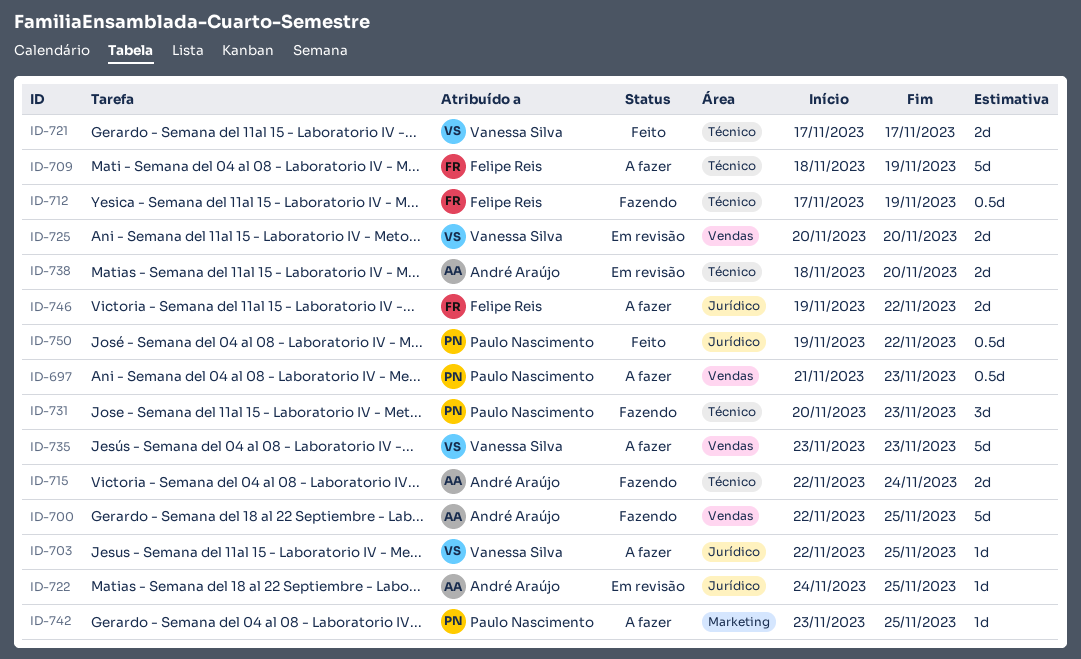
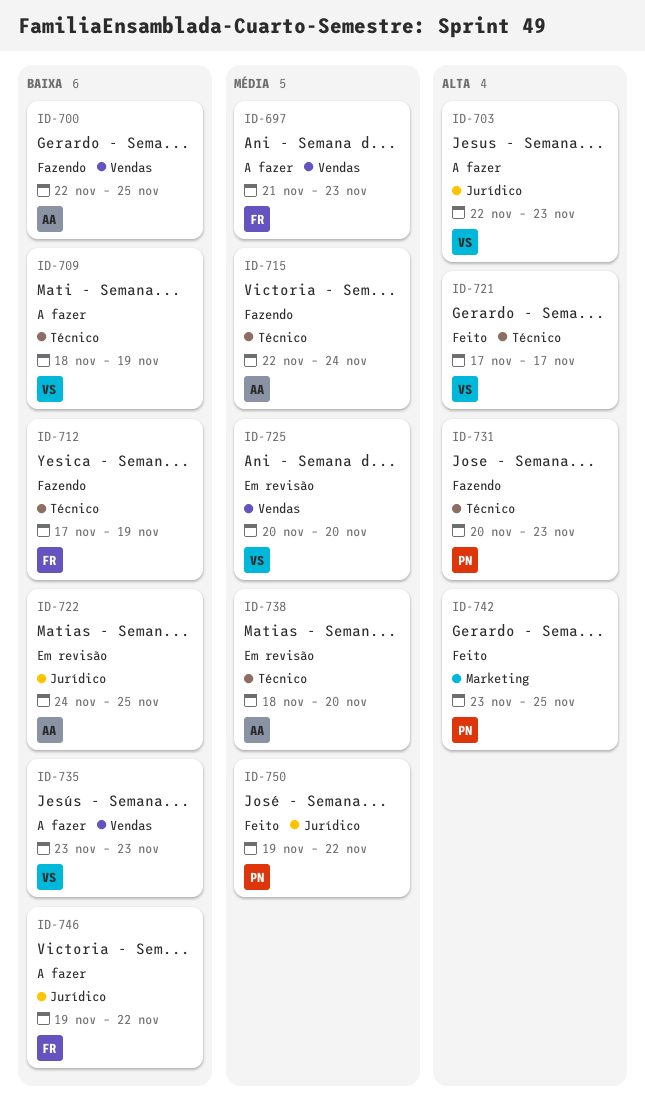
ID-697, owner: Paulo Nascimento -> Felipe Reis
ID-703, due: Nov 25 -> Nov 23
ID-709, owner: Felipe Reis -> Vanessa Silva
ID-742, status: A fazer -> Feito

